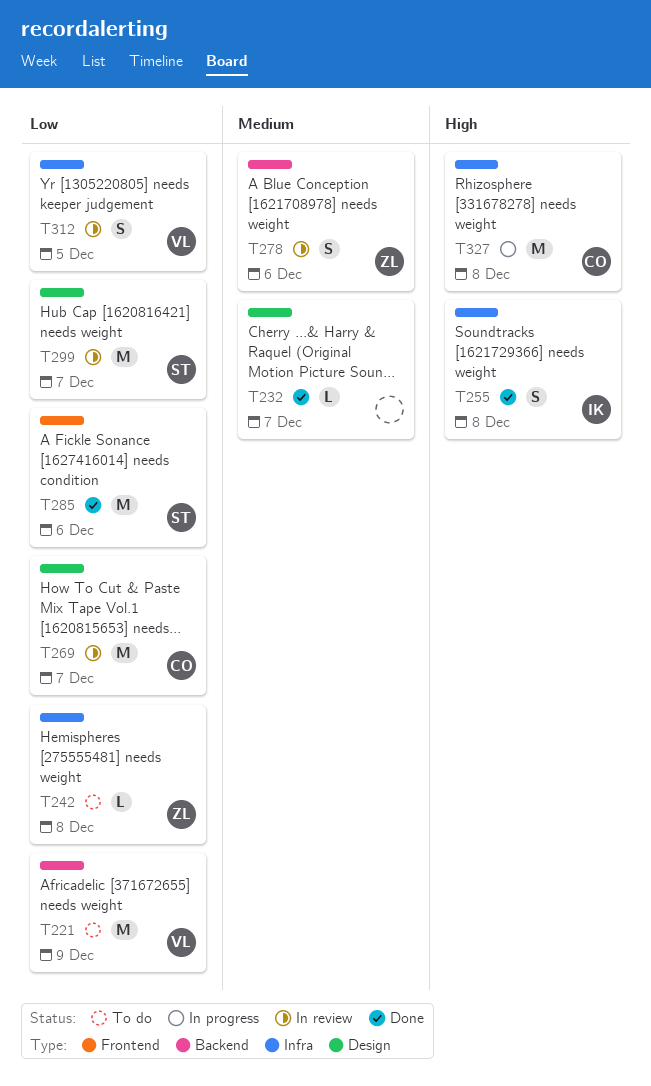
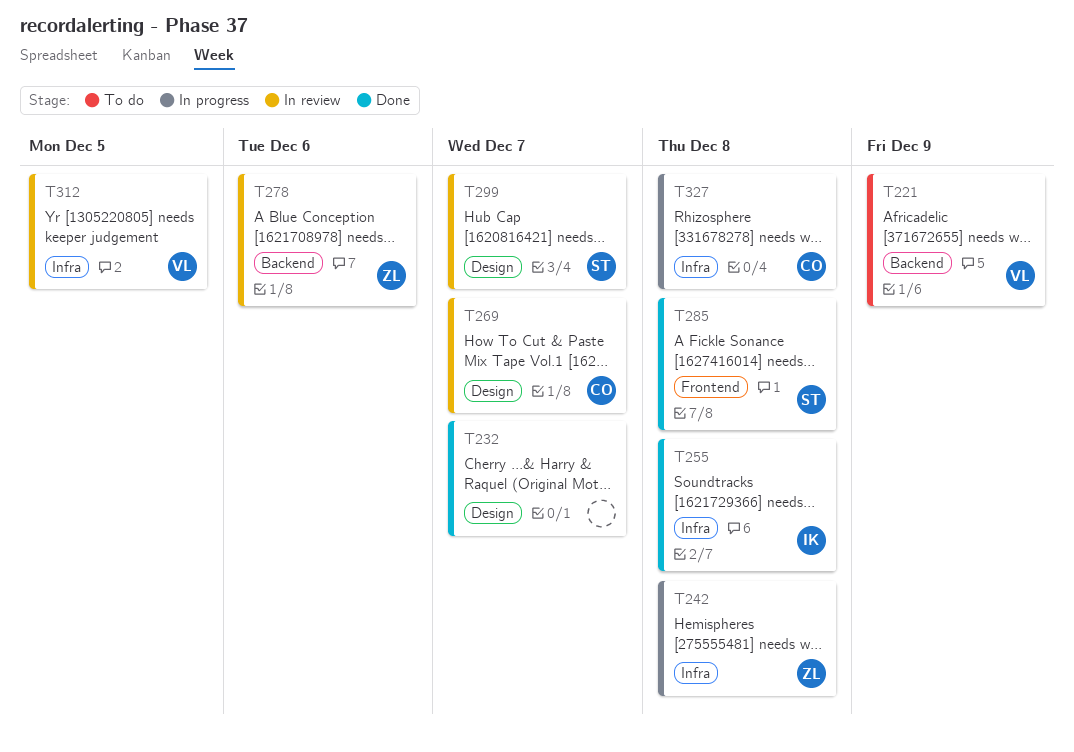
T242, status: To do -> In progress
T285, due: Dec 6 -> Dec 8

